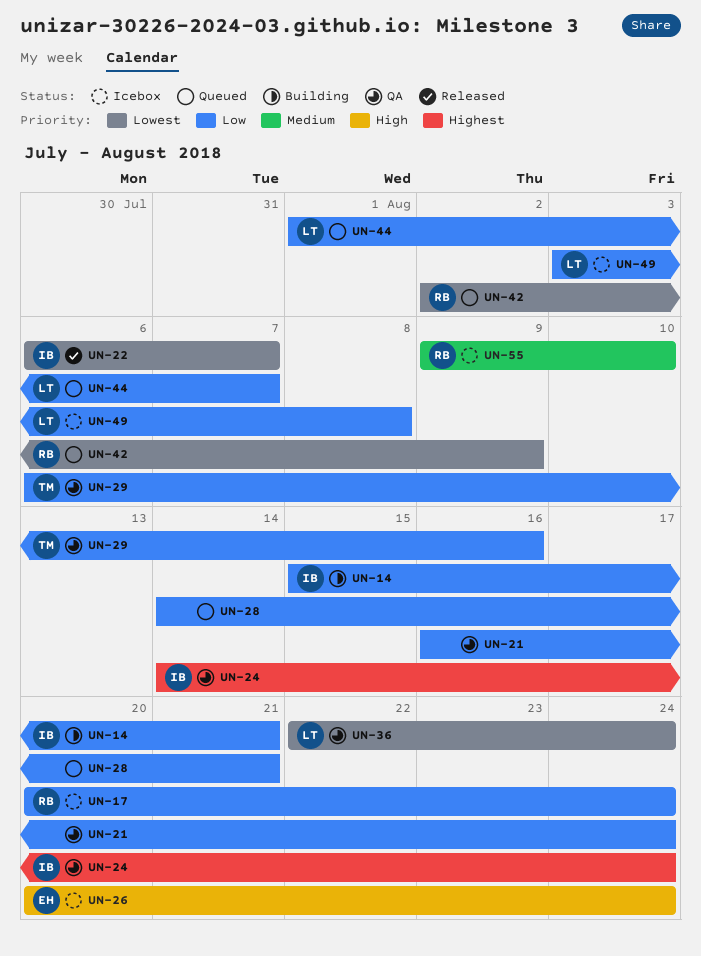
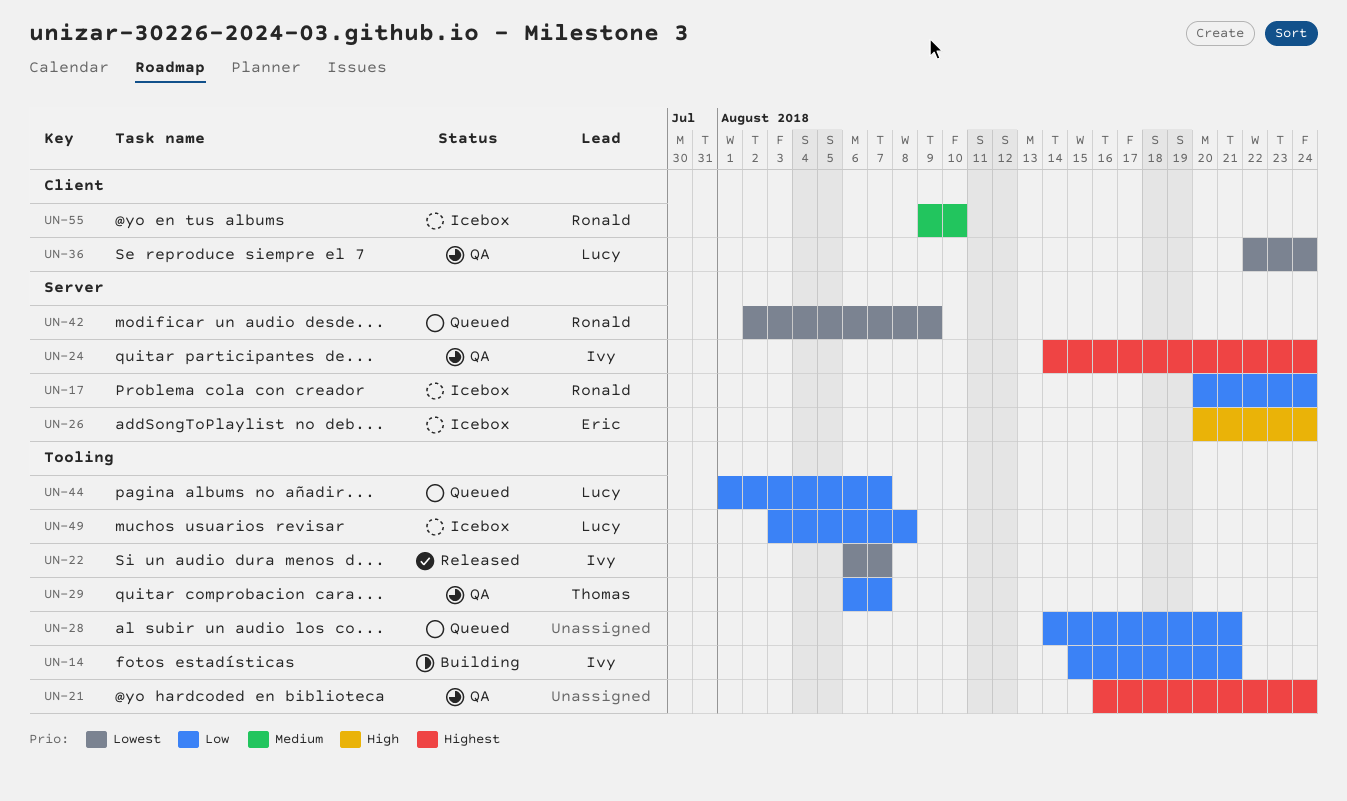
UN-21, priority: Low -> Highest
UN-29, due: Aug 16 -> Aug 7

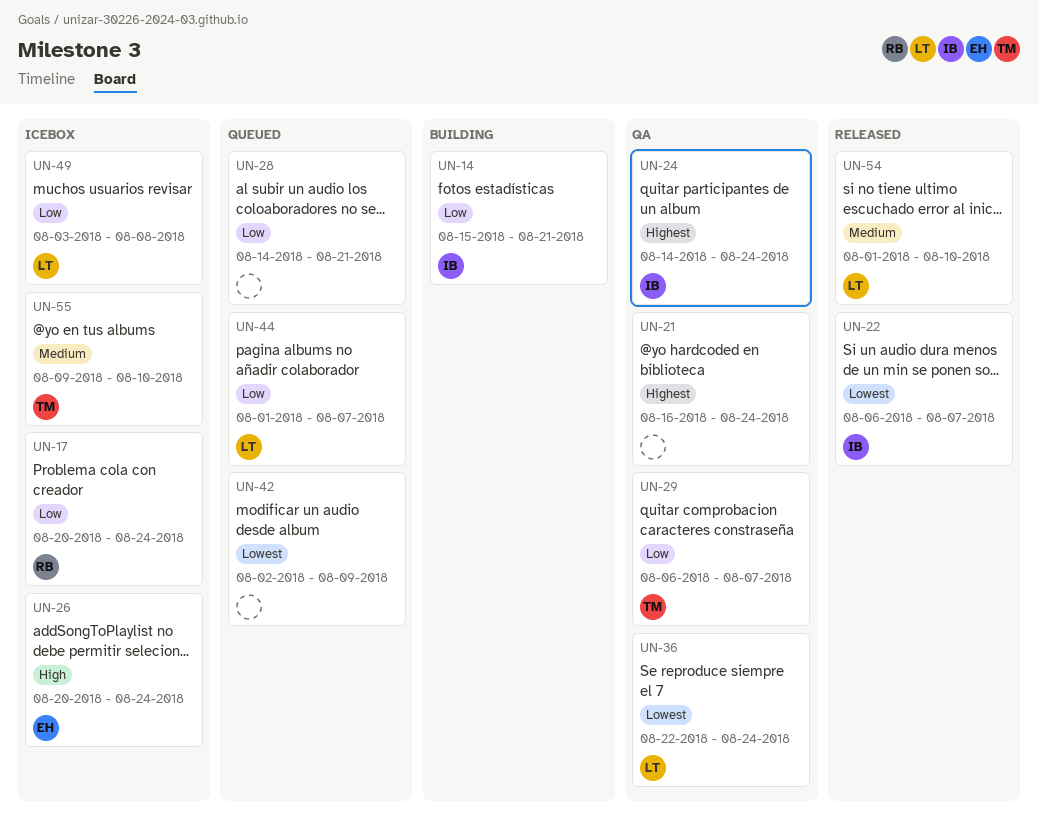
UN-42, owner: Ronald -> none
UN-54: none -> present
UN-55, owner: Ronald -> Thomas

